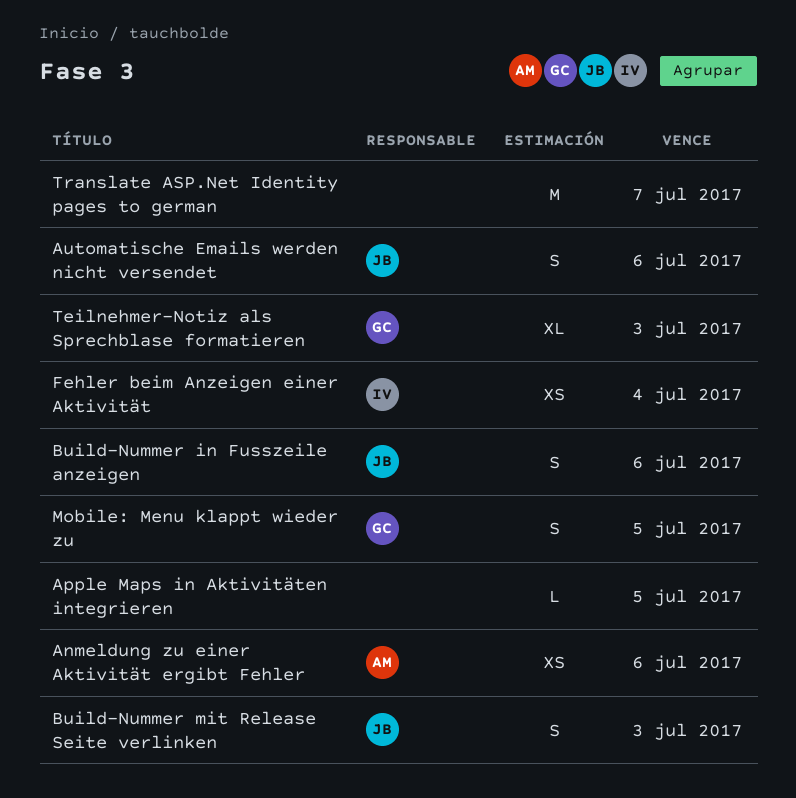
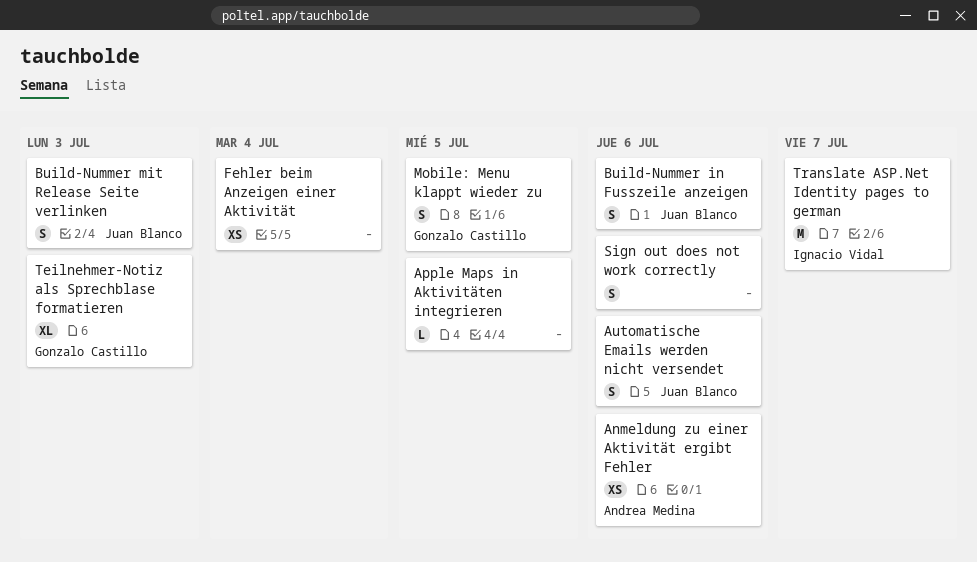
Fehler beim Anzeigen einer Aktivität, owner: Ignacio Vidal -> none
Sign out does not work correctly: none -> present
Translate ASP.Net Identity pages to german, owner: none -> Ignacio Vidal

